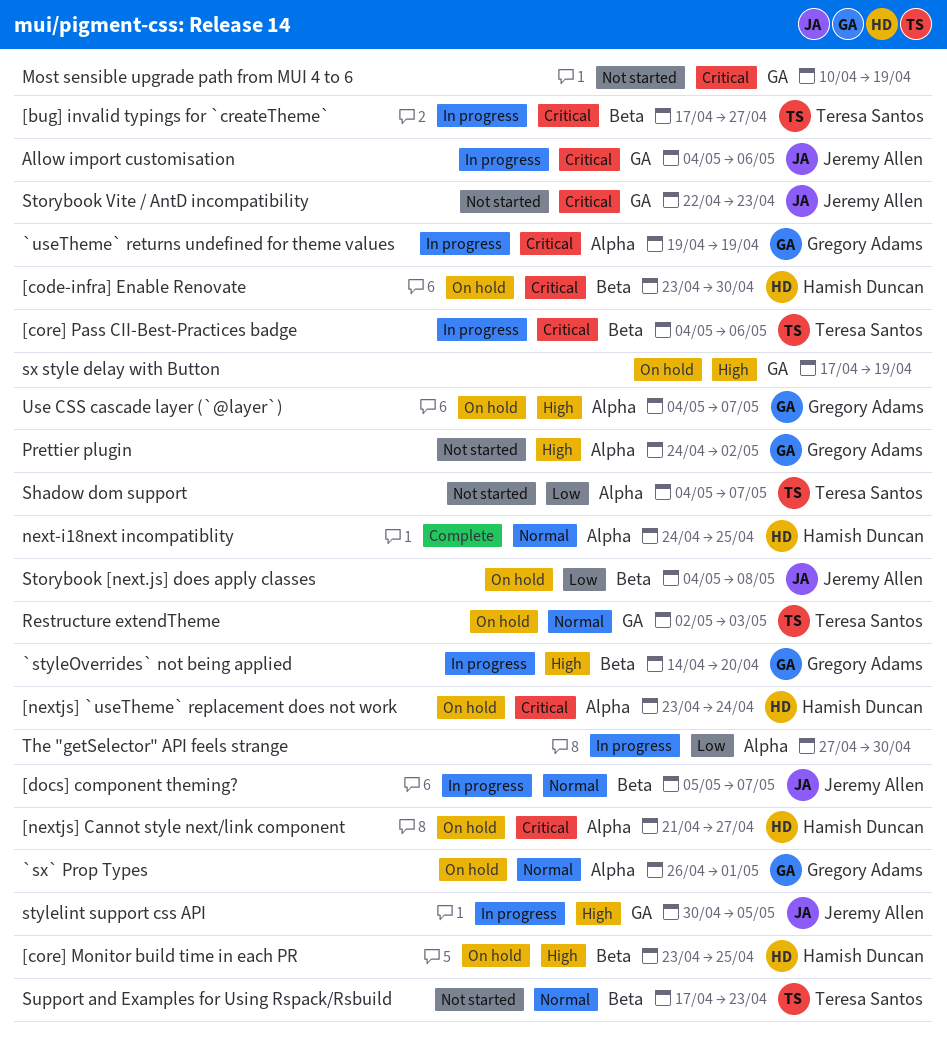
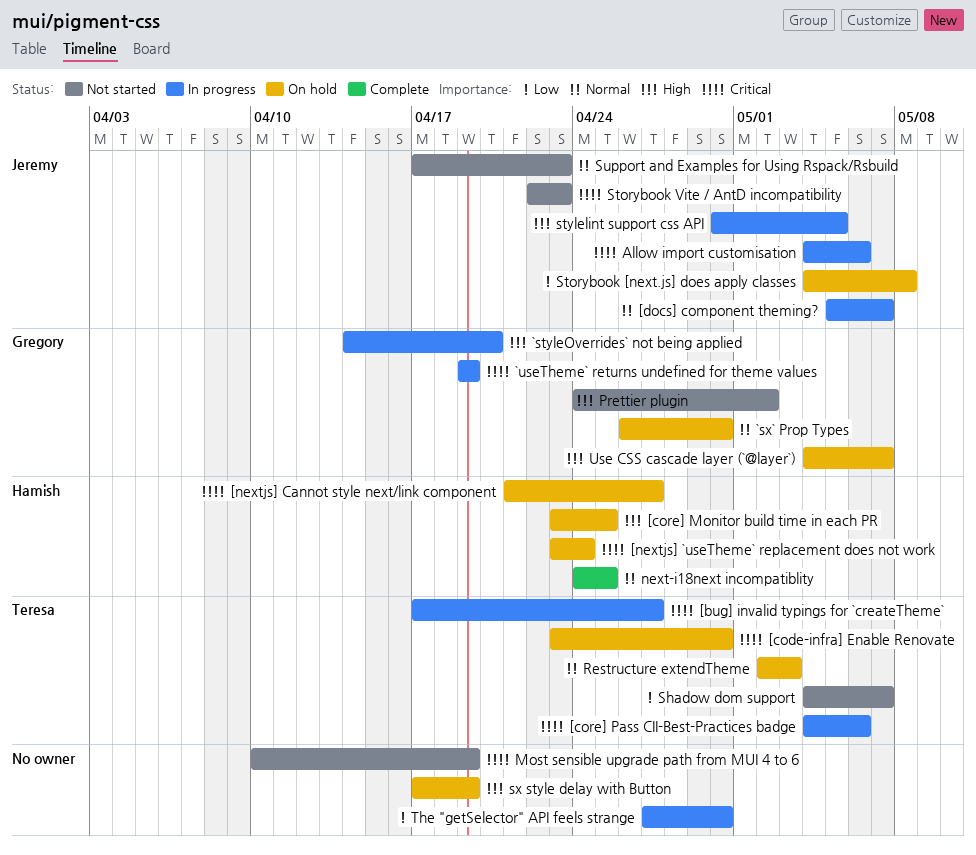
[code-infra] Enable Renovate, owner: Hamish Duncan -> Teresa Santos
`sx` Prop Types, due: May 1 -> Apr 30
Support and Examples for Using Rspack/Rsbuild, owner: Teresa Santos -> Jeremy Allen

